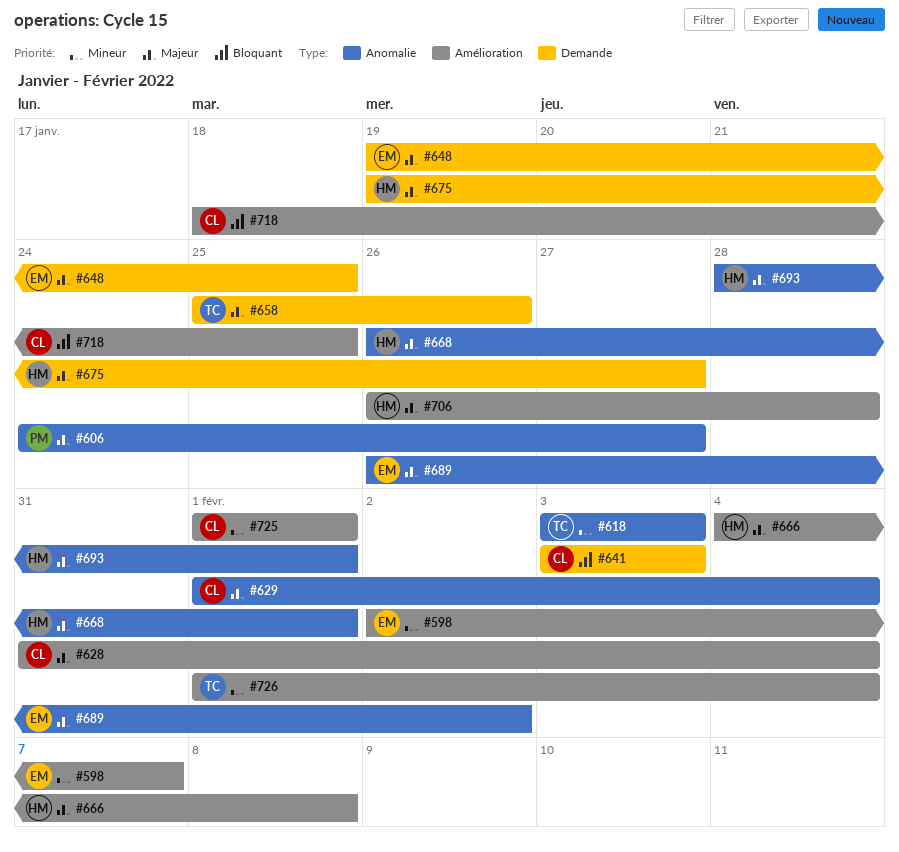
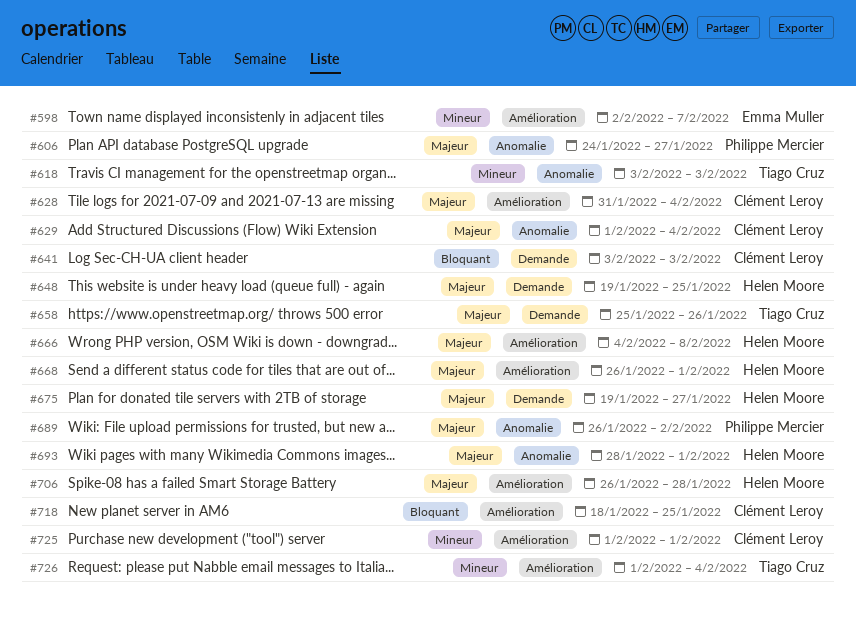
#648, owner: Emma Muller -> Helen Moore
#668, label: Anomalie -> Amélioration
#689, owner: Emma Muller -> Philippe Mercier

